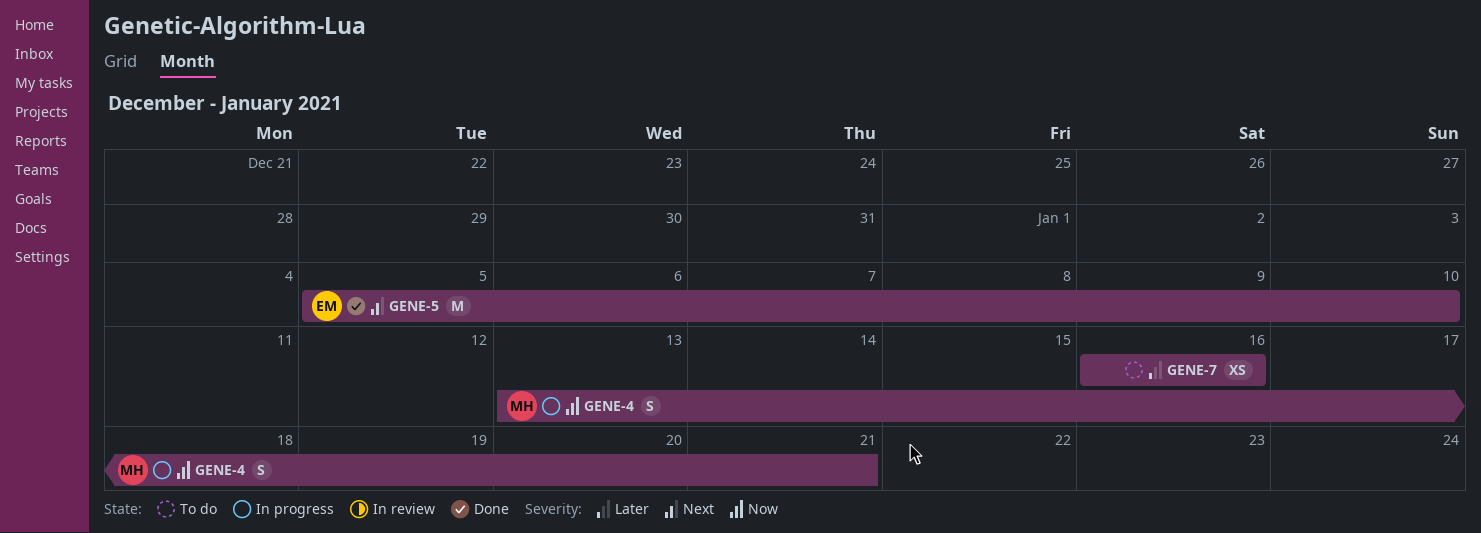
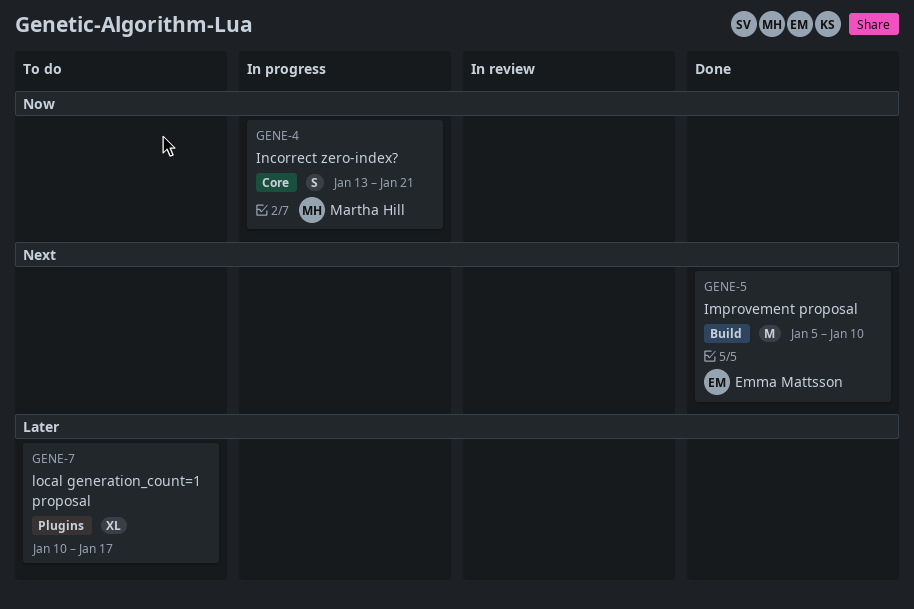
GENE-7, estimate: XS -> XL
GENE-7, start: Jan 16 -> Jan 10
GENE-7, due: Jan 16 -> Jan 17

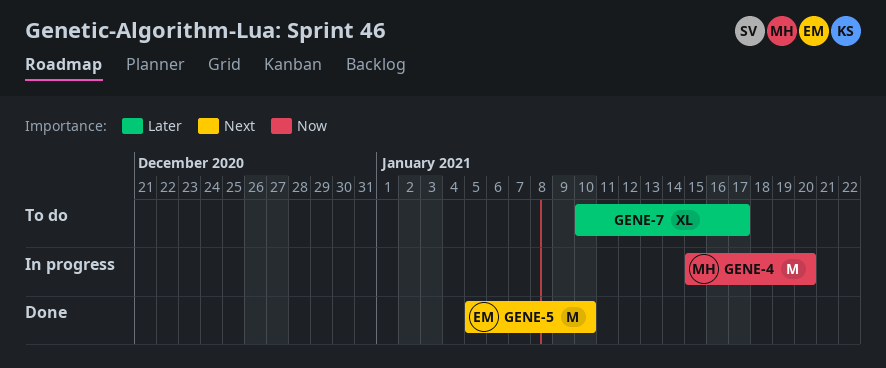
GENE-4, estimate: S -> M
GENE-4, start: Jan 13 -> Jan 15
GENE-4, due: Jan 21 -> Jan 20

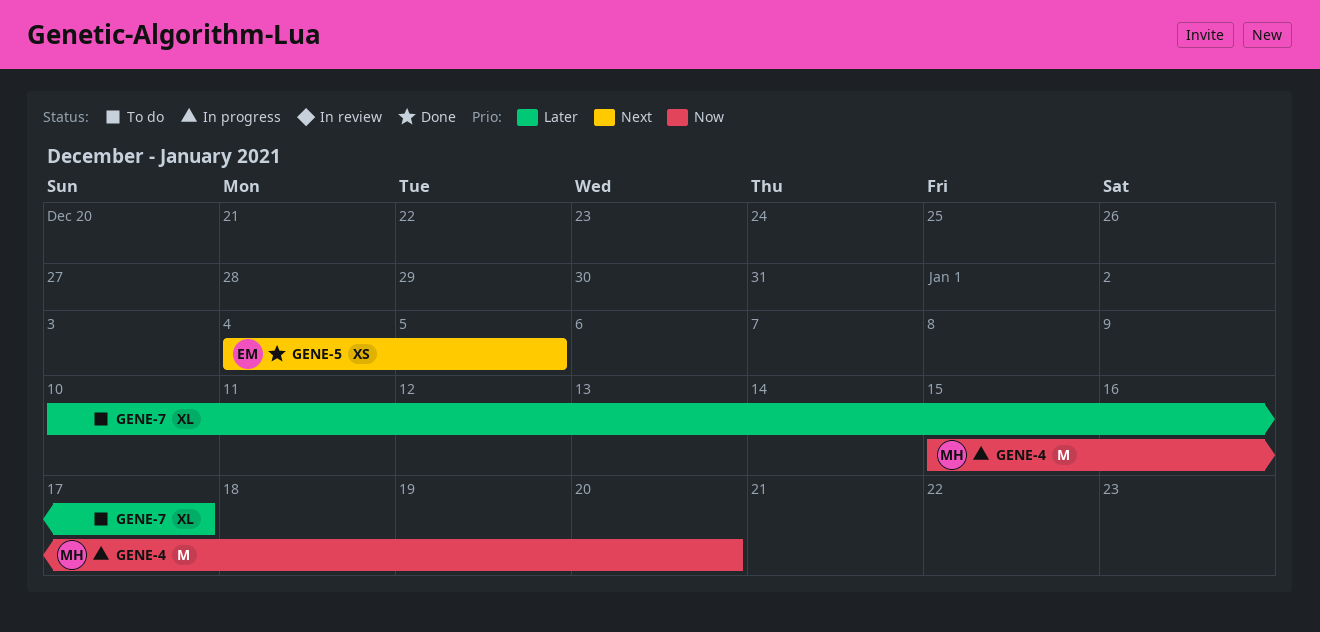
GENE-5, estimate: M -> XS
GENE-5, start: Jan 5 -> Jan 4
GENE-5, due: Jan 10 -> Jan 5

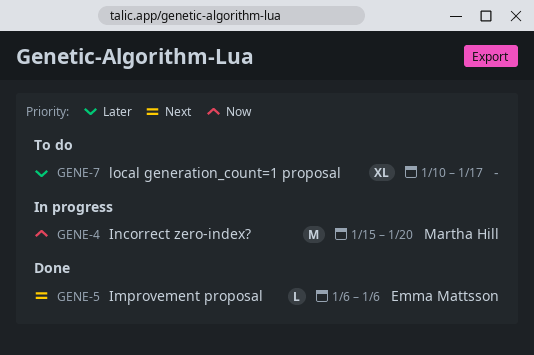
GENE-5, estimate: XS -> L
GENE-5, start: Jan 4 -> Jan 6
GENE-5, due: Jan 5 -> Jan 6

